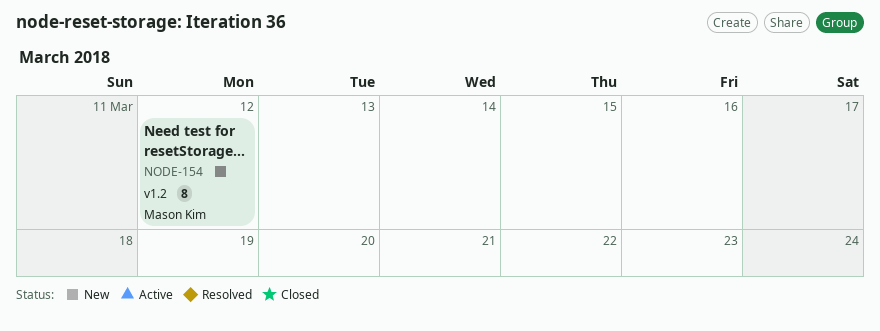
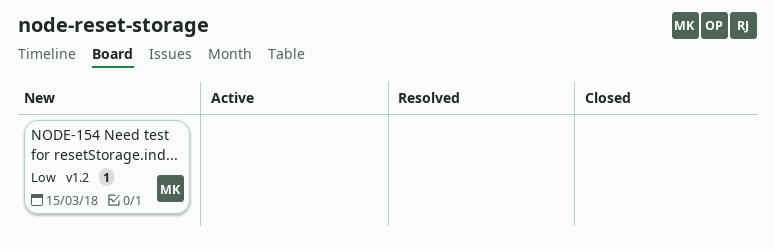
NODE-154, estimate: 8 -> 1
NODE-154, due: Mar 12 -> Mar 15

